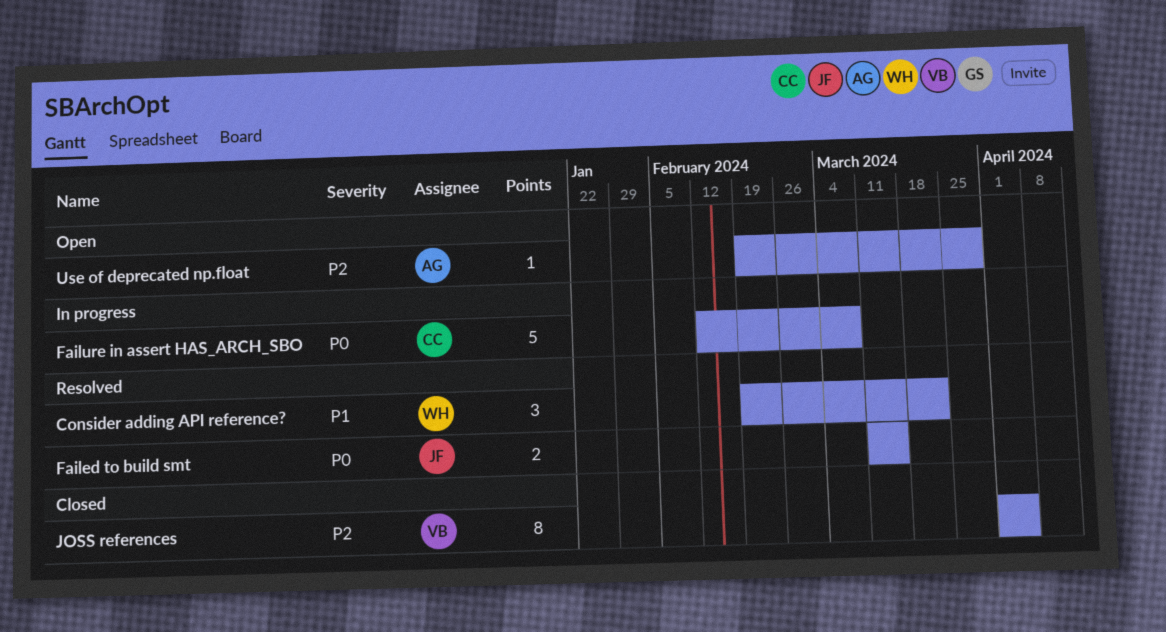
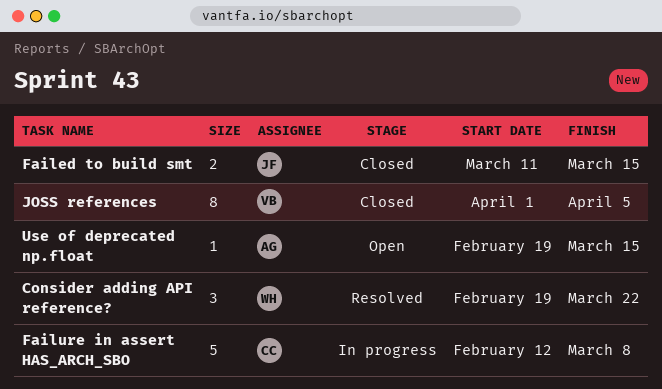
Failed to build smt, status: Resolved -> Closed
Use of deprecated np.float, due: Mar 29 -> Mar 15

